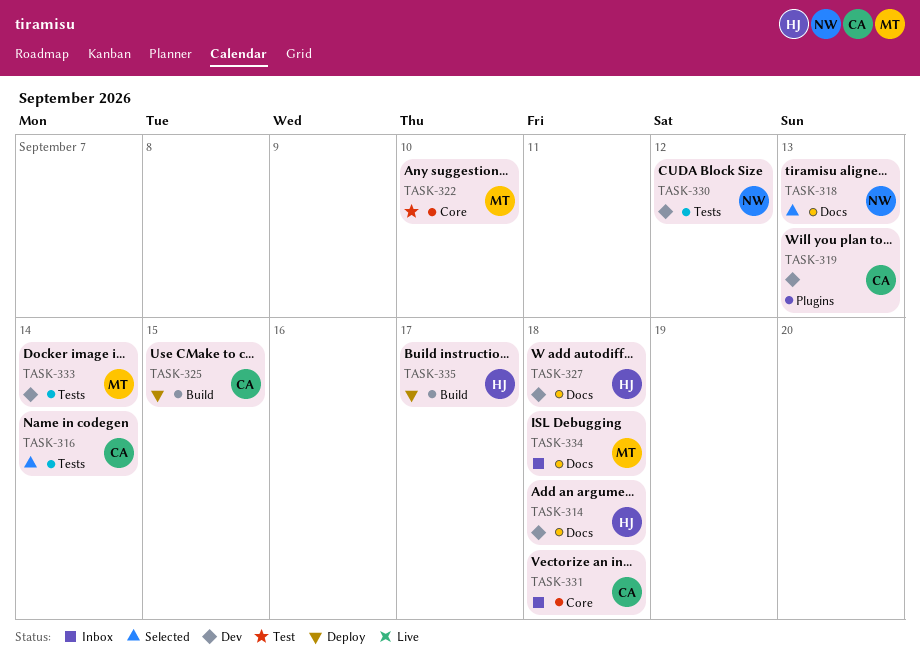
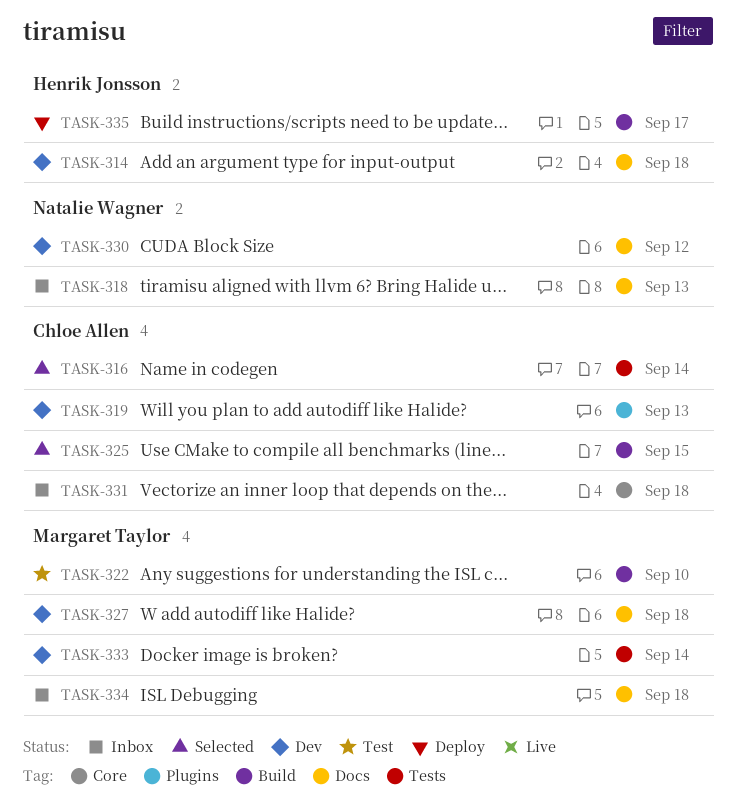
TASK-318, status: Selected -> Inbox
TASK-322, label: Core -> Build
TASK-325, status: Deploy -> Selected
TASK-327, owner: Henrik Jonsson -> Margaret Taylor
TASK-330, label: Tests -> Docs

